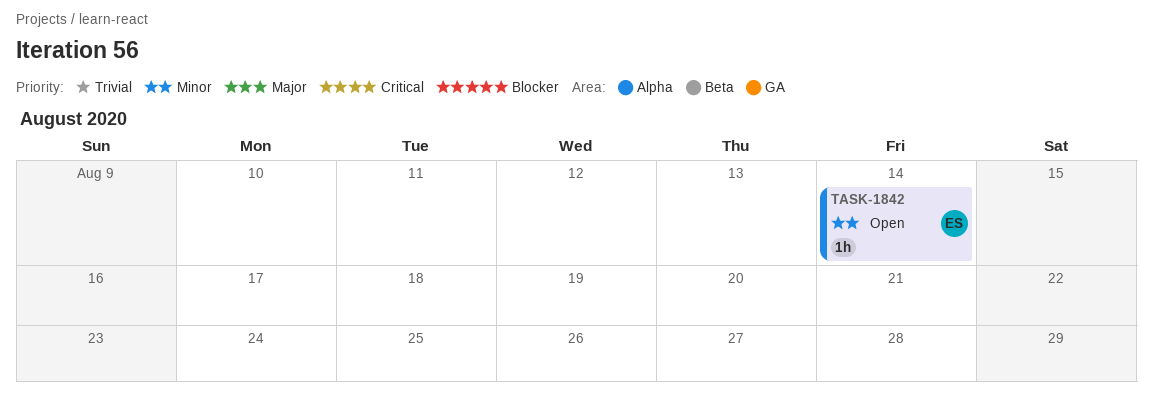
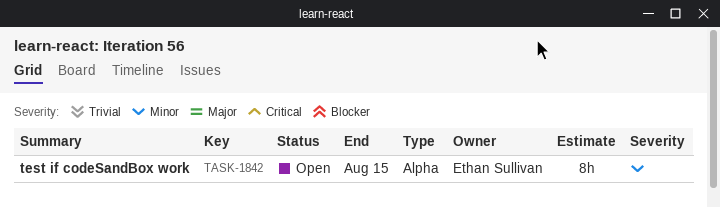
TASK-1842, estimate: 1h -> 8h
TASK-1842, due: Aug 14 -> Aug 15

